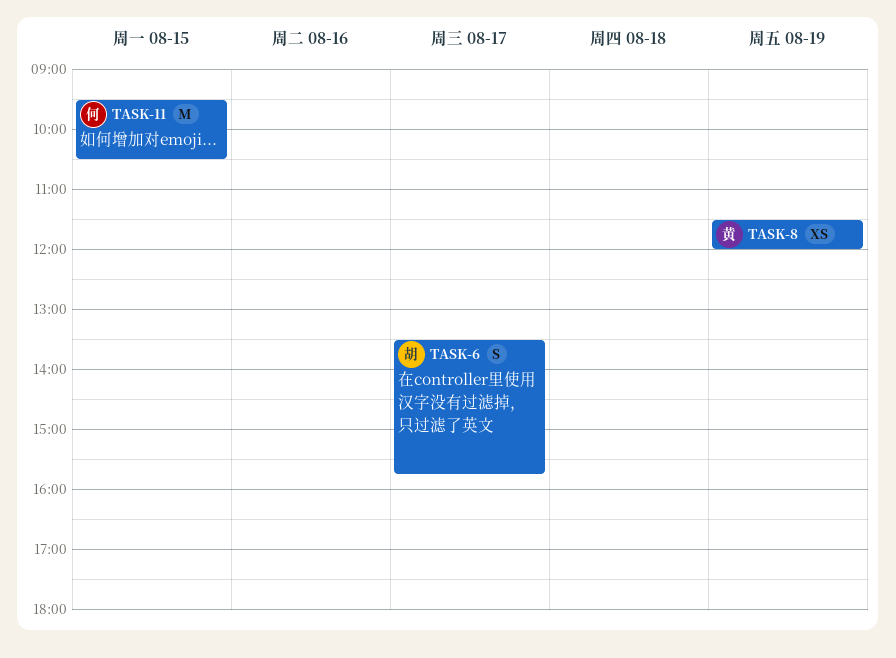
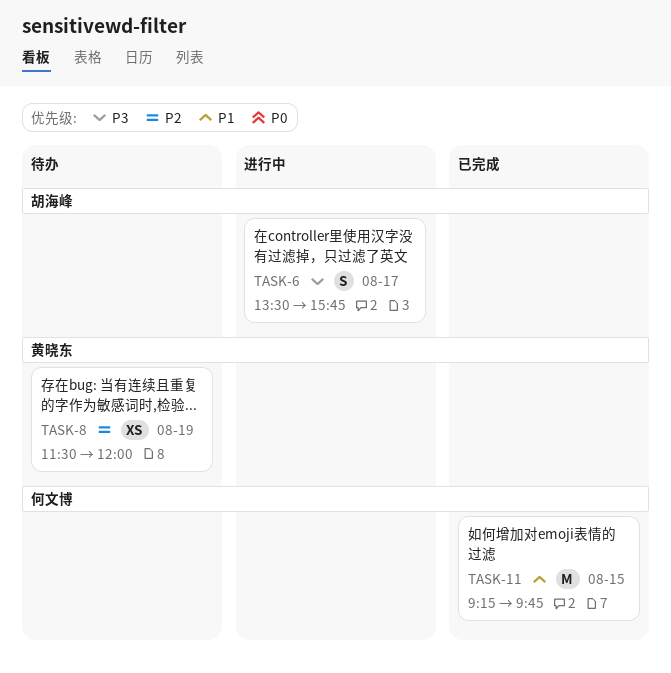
TASK-11, begins: 09:30 -> 09:15
TASK-11, ends: 10:30 -> 09:45

